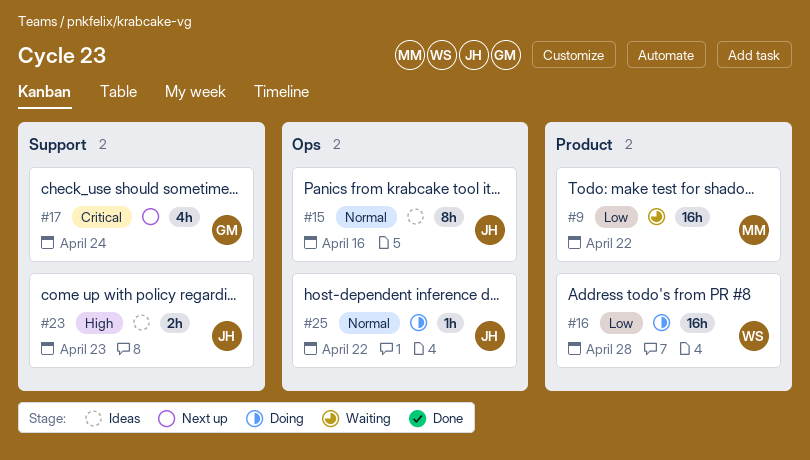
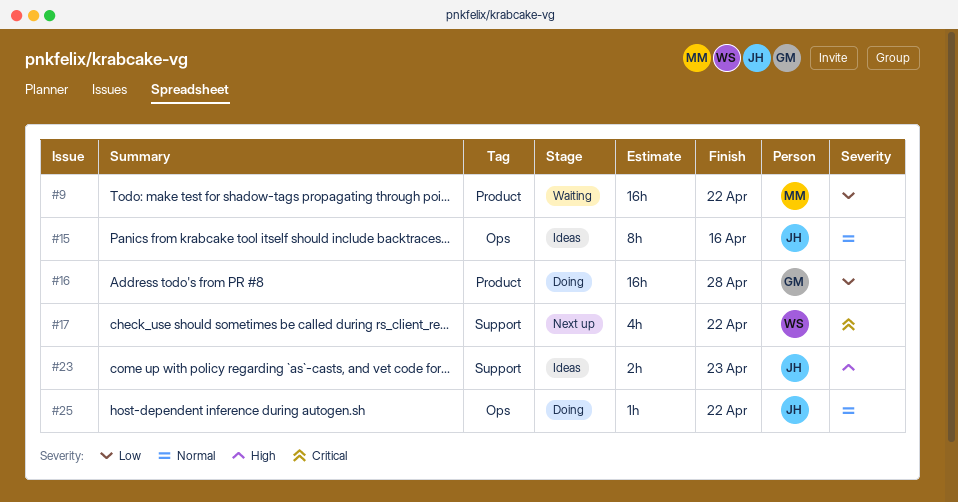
#16, owner: WS -> GM
#17, owner: GM -> WS
#17, due: Apr 24 -> Apr 22

